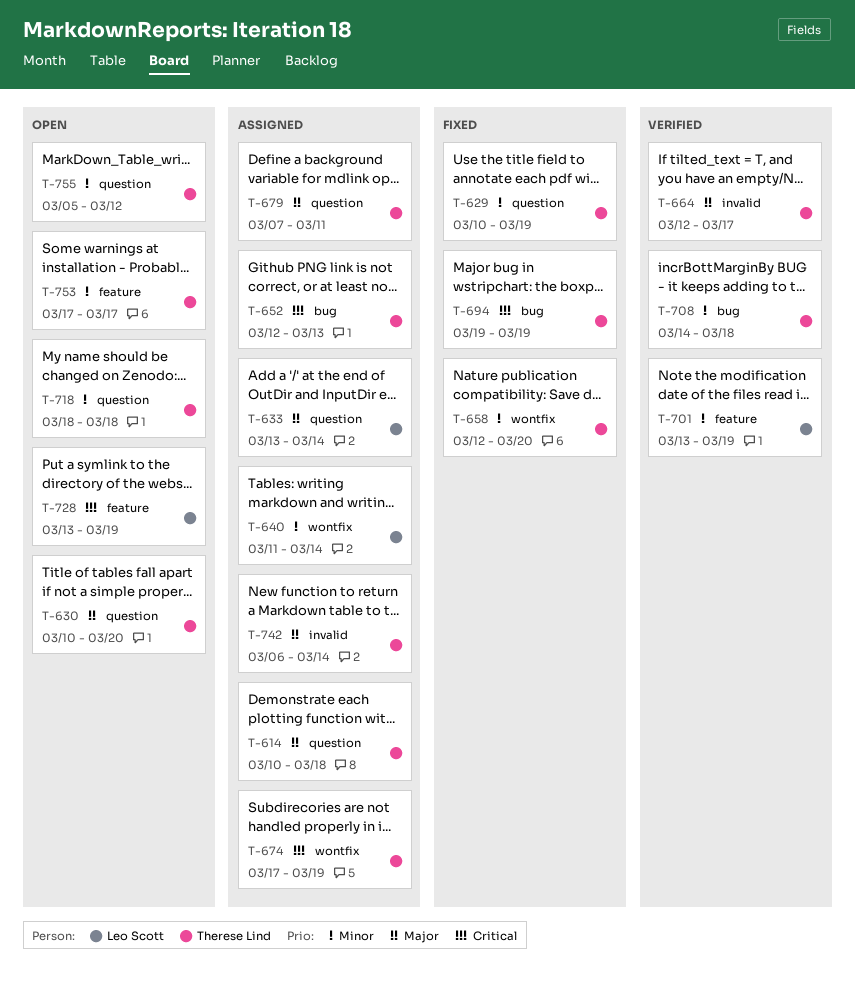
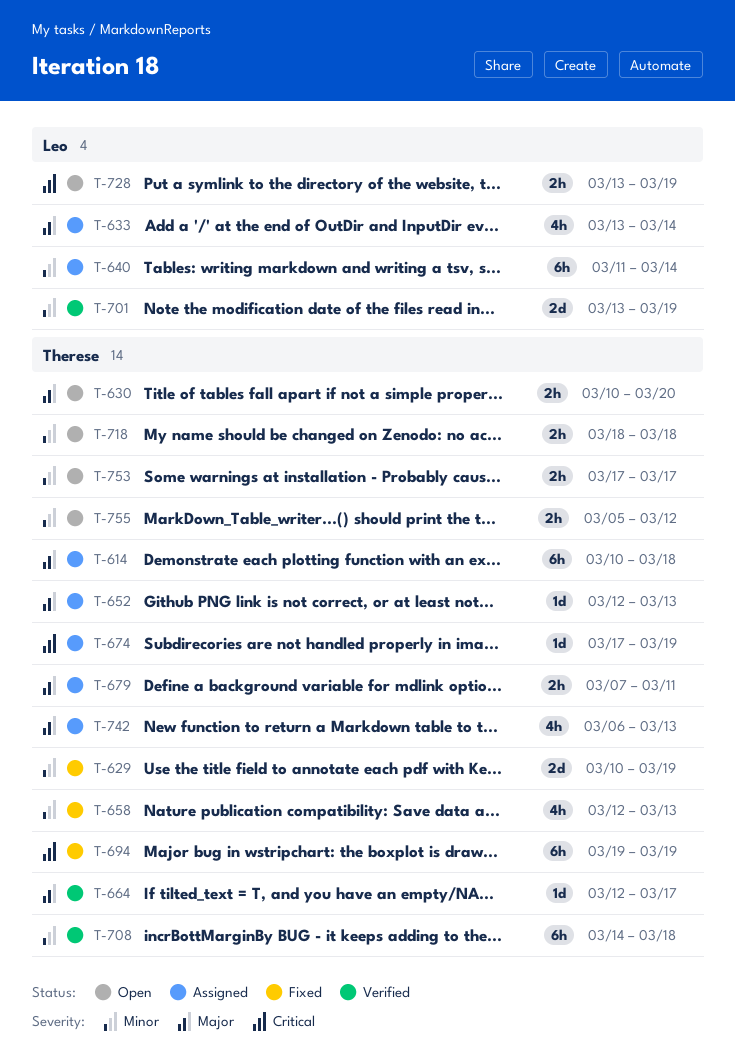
T-652, priority: Critical -> Major
T-658, due: Mar 20 -> Mar 13
T-742, due: Mar 14 -> Mar 13

